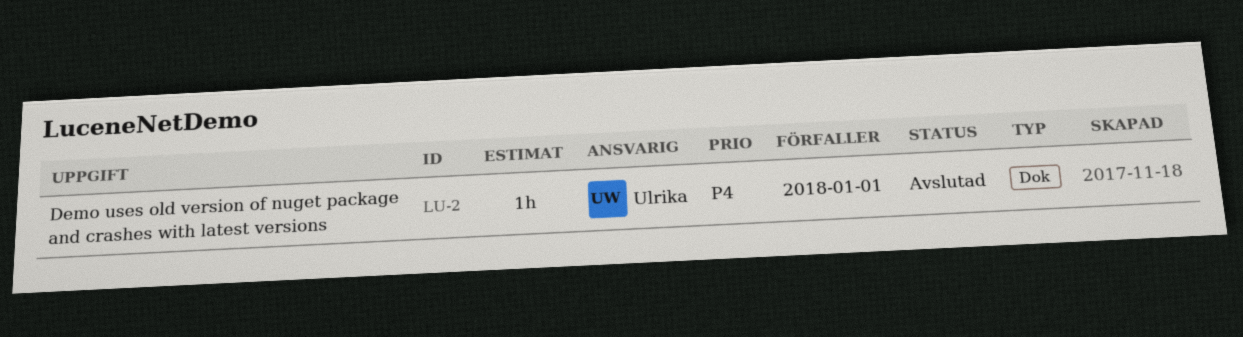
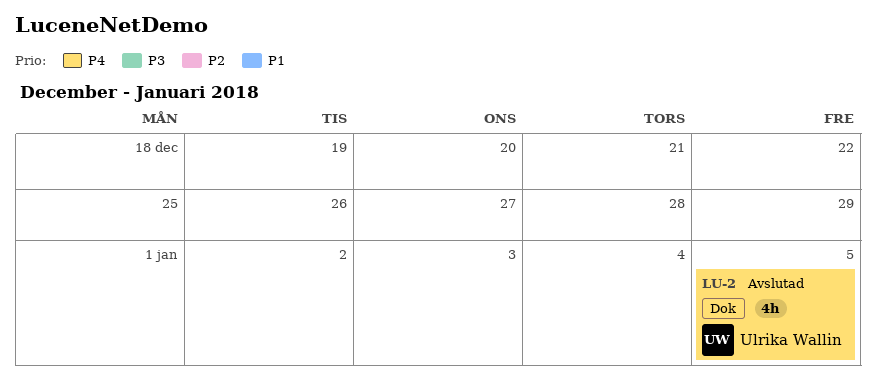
LU-2, estimate: 1h -> 4h
LU-2, due: Jan 1 -> Jan 5

